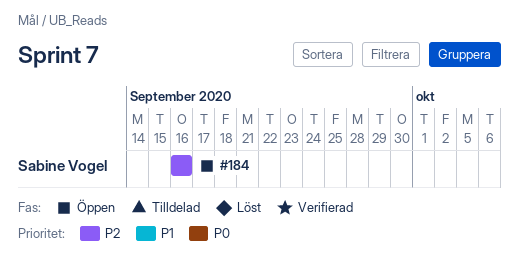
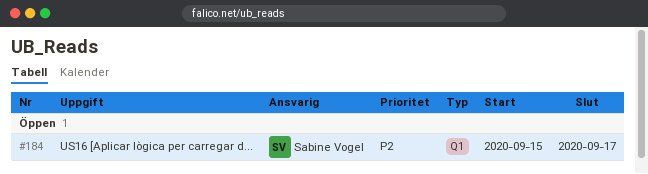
#184, start: Sep 16 -> Sep 15
#184, due: Sep 16 -> Sep 17

